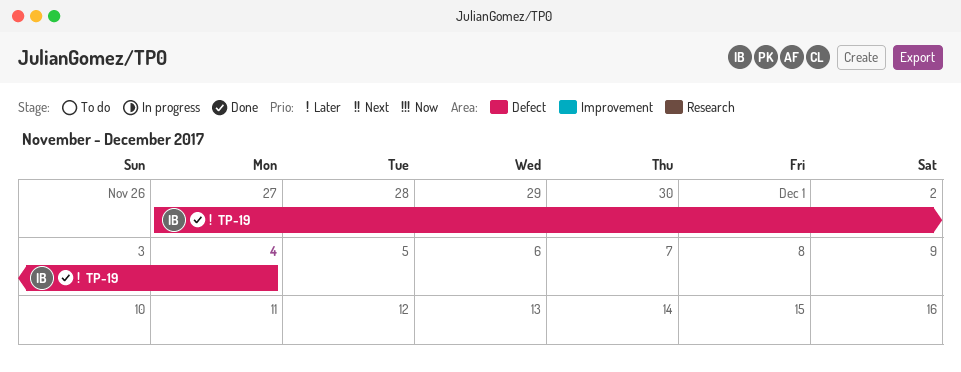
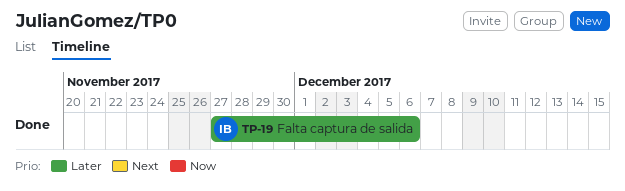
TP-19, due: Dec 4 -> Dec 6

